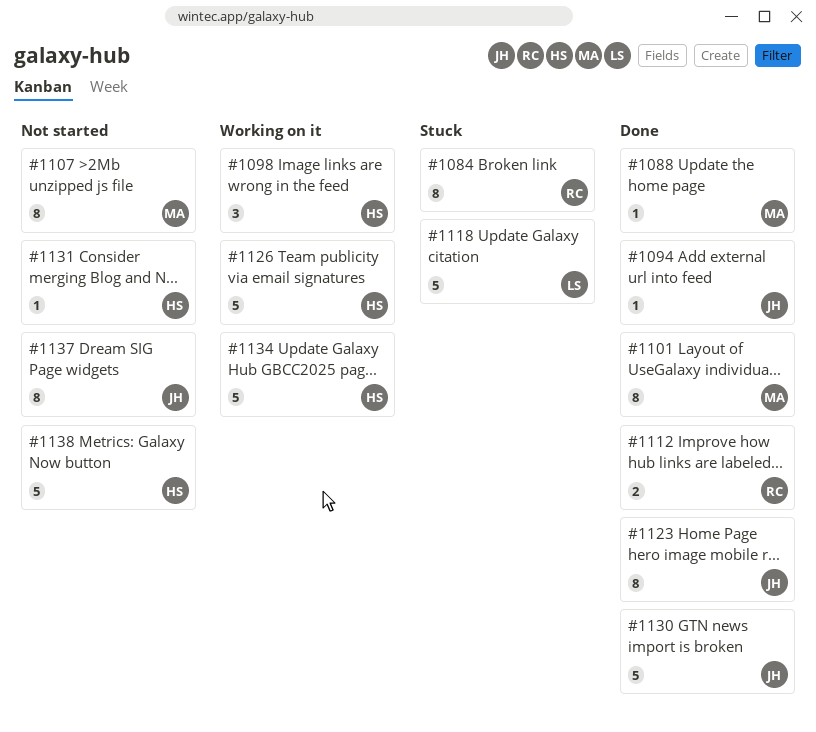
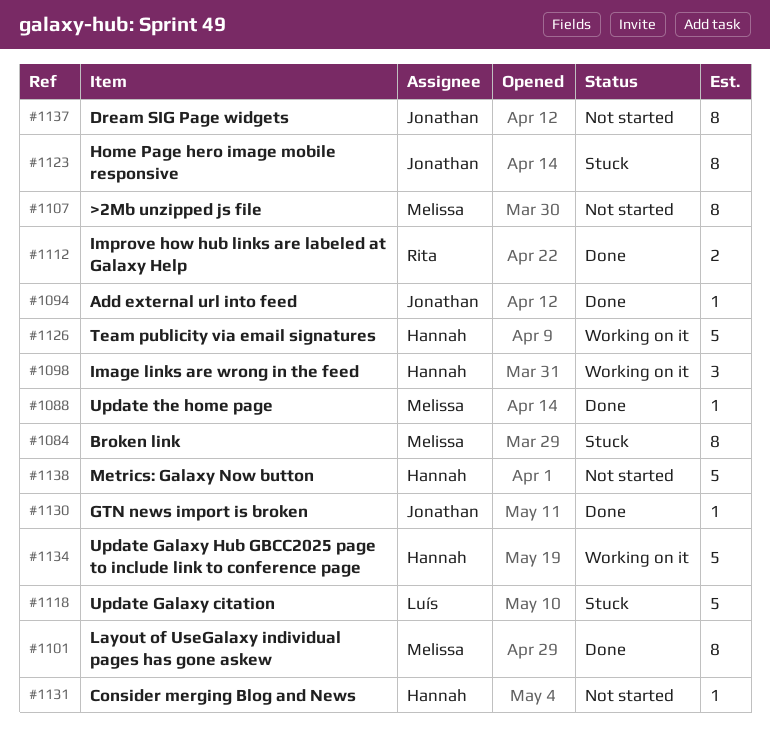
#1084, owner: Rita -> Melissa
#1123, status: Done -> Stuck
#1130, estimate: 5 -> 1

